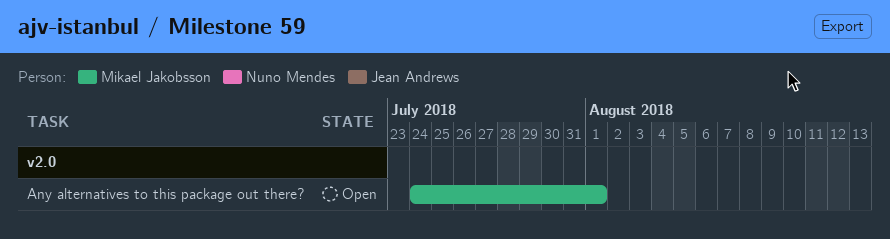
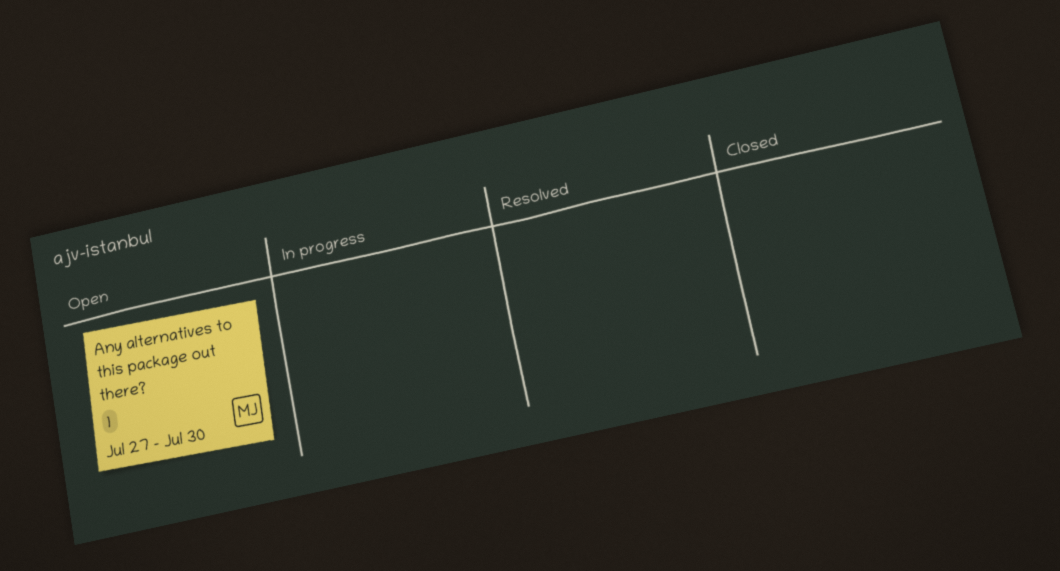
Any alternatives to this package out there?, start: Jul 24 -> Jul 27
Any alternatives to this package out there?, due: Aug 1 -> Jul 30

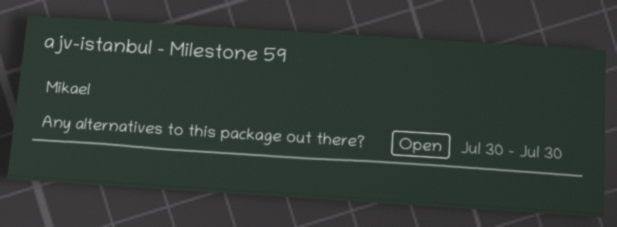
Any alternatives to this package out there?, start: Jul 27 -> Jul 30

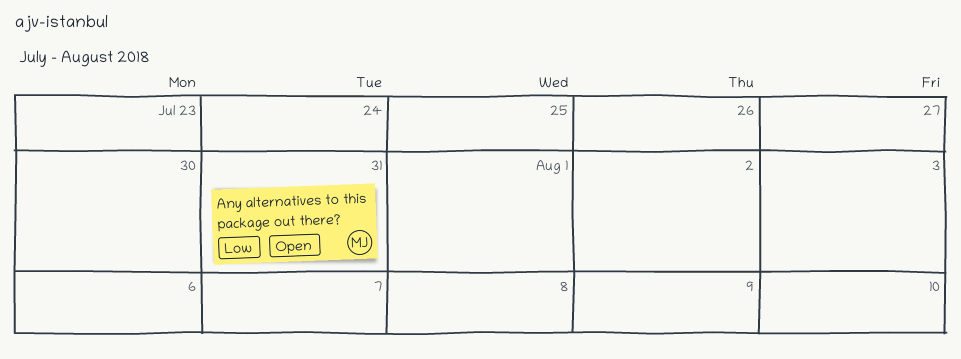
Any alternatives to this package out there?, due: Jul 30 -> Jul 31

